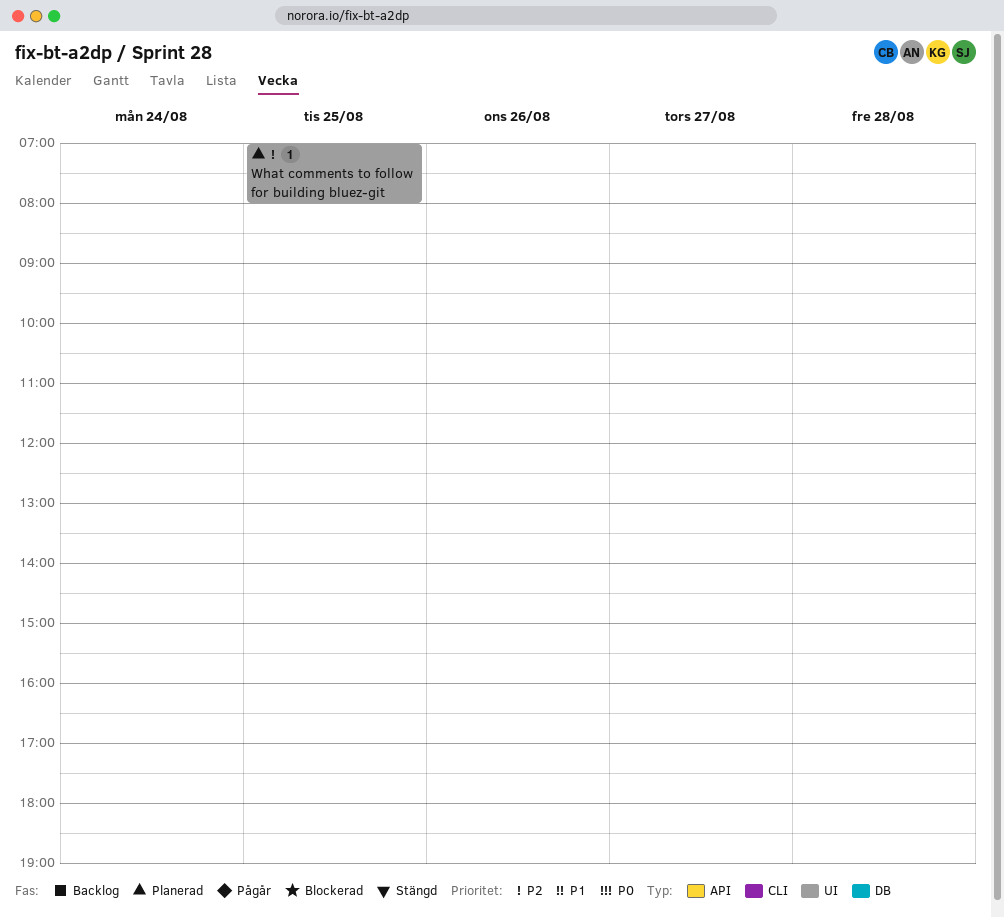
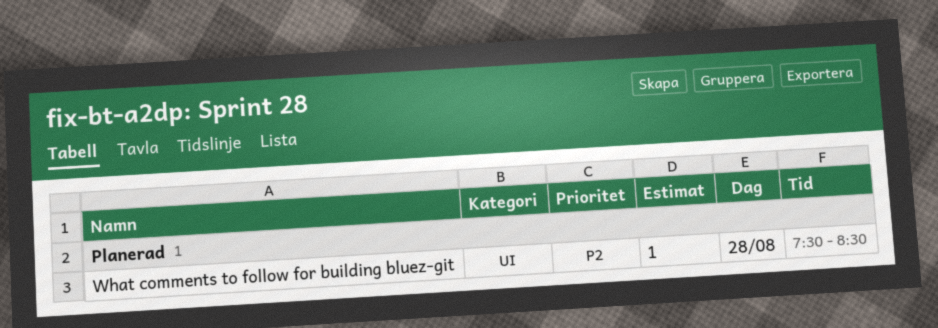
What comments to follow for building bluez-git, day: Aug 25 -> Aug 28
What comments to follow for building bluez-git, begins: 07:00 -> 07:30
What comments to follow for building bluez-git, ends: 08:00 -> 08:30

